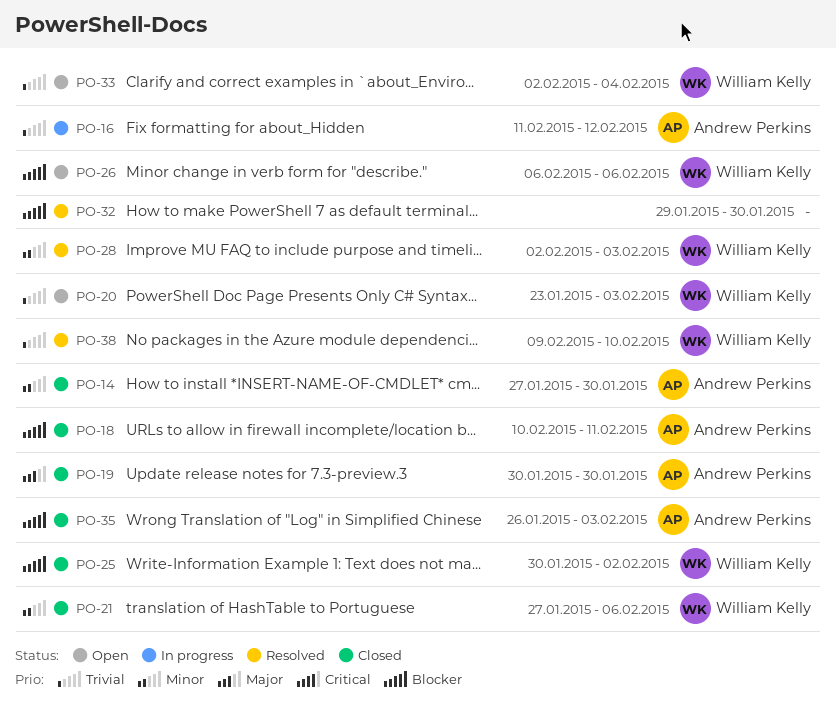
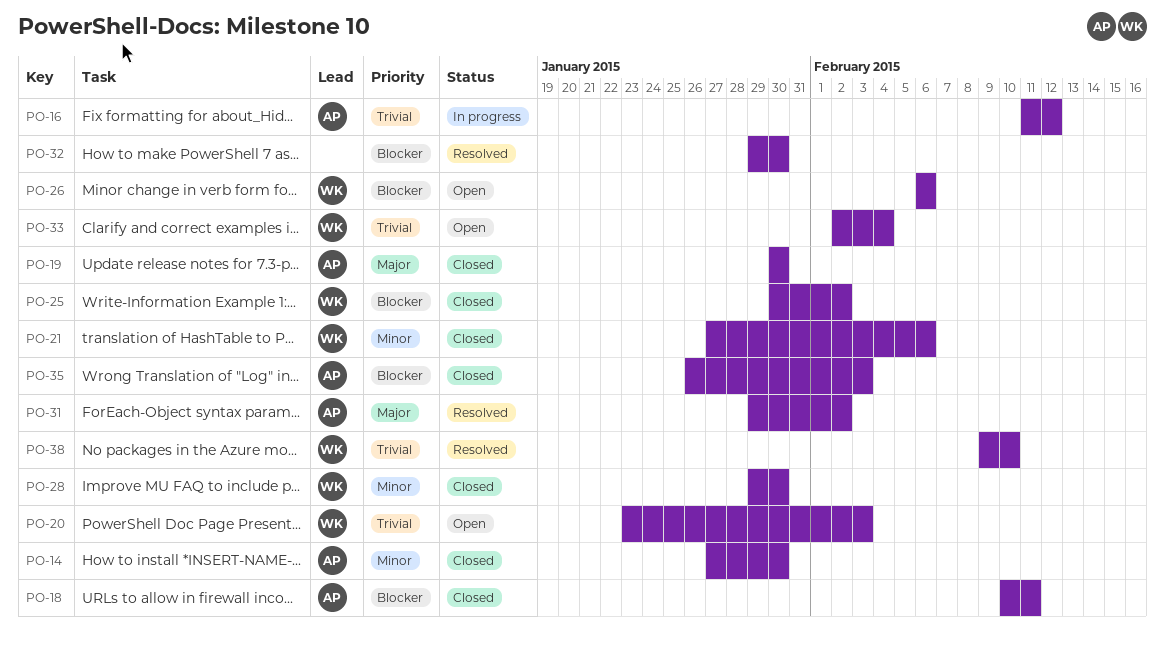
PO-28, status: Resolved -> Closed
PO-28, start: Feb 2 -> Jan 29
PO-28, due: Feb 3 -> Jan 30
PO-31: none -> present

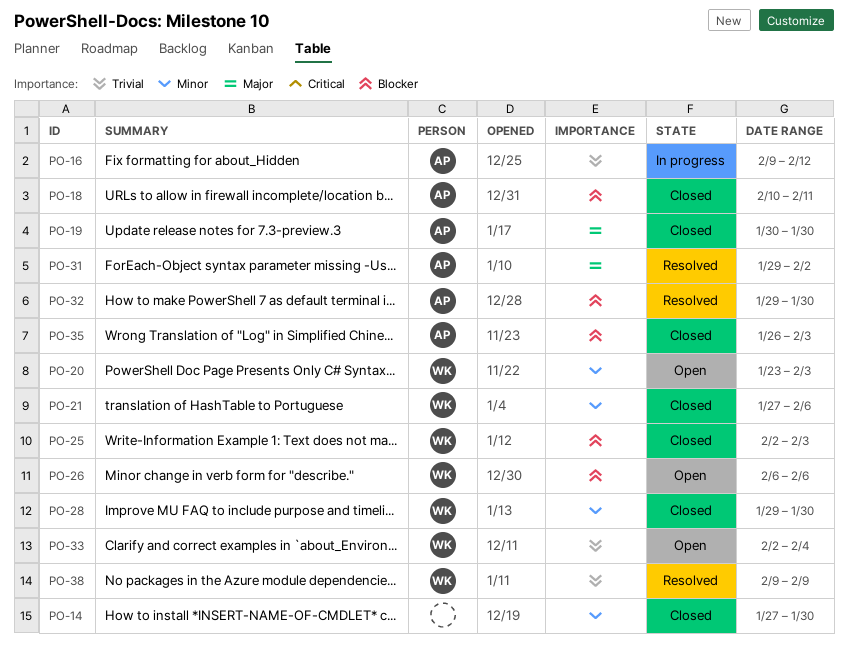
PO-14, owner: AP -> none
PO-16, start: Feb 11 -> Feb 9
PO-20, priority: Trivial -> Minor
PO-25, start: Jan 30 -> Feb 2
PO-25, due: Feb 2 -> Feb 3
PO-32, owner: none -> AP
PO-38, due: Feb 10 -> Feb 9

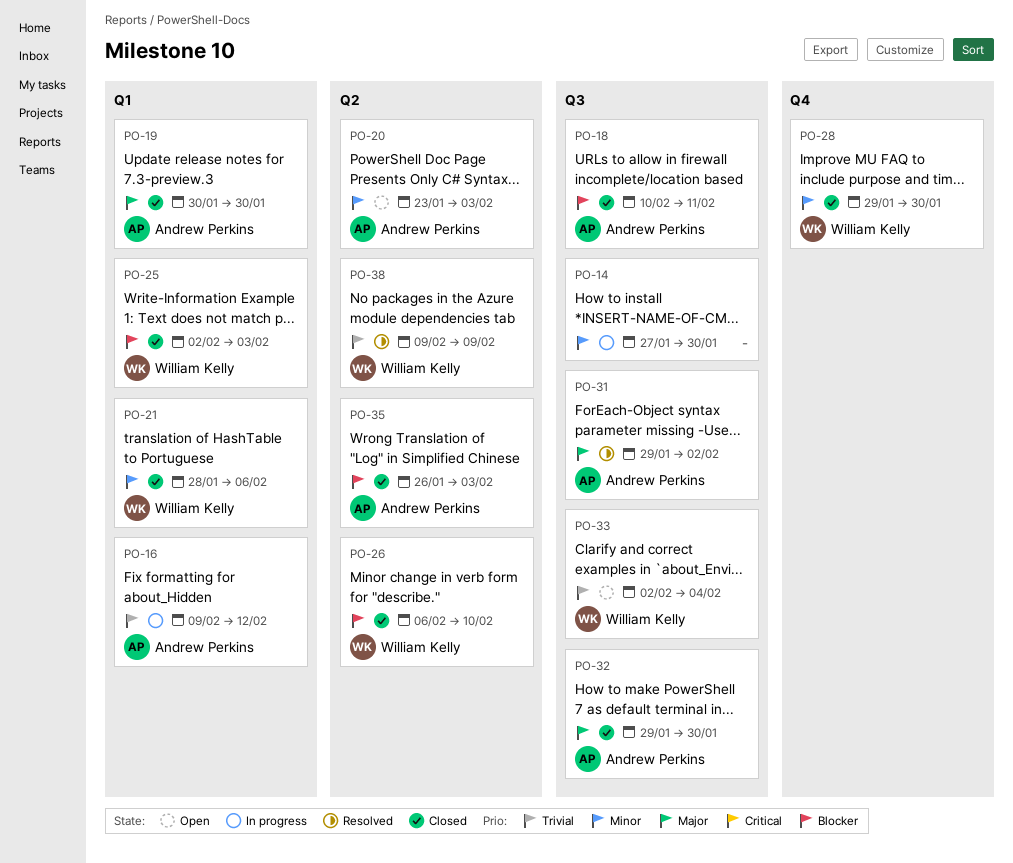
PO-14, status: Closed -> In progress
PO-20, owner: William Kelly -> Andrew Perkins
PO-21, start: Jan 27 -> Jan 28
PO-26, status: Open -> Closed
PO-26, due: Feb 6 -> Feb 10
PO-32, status: Resolved -> Closed
PO-32, priority: Blocker -> Major

